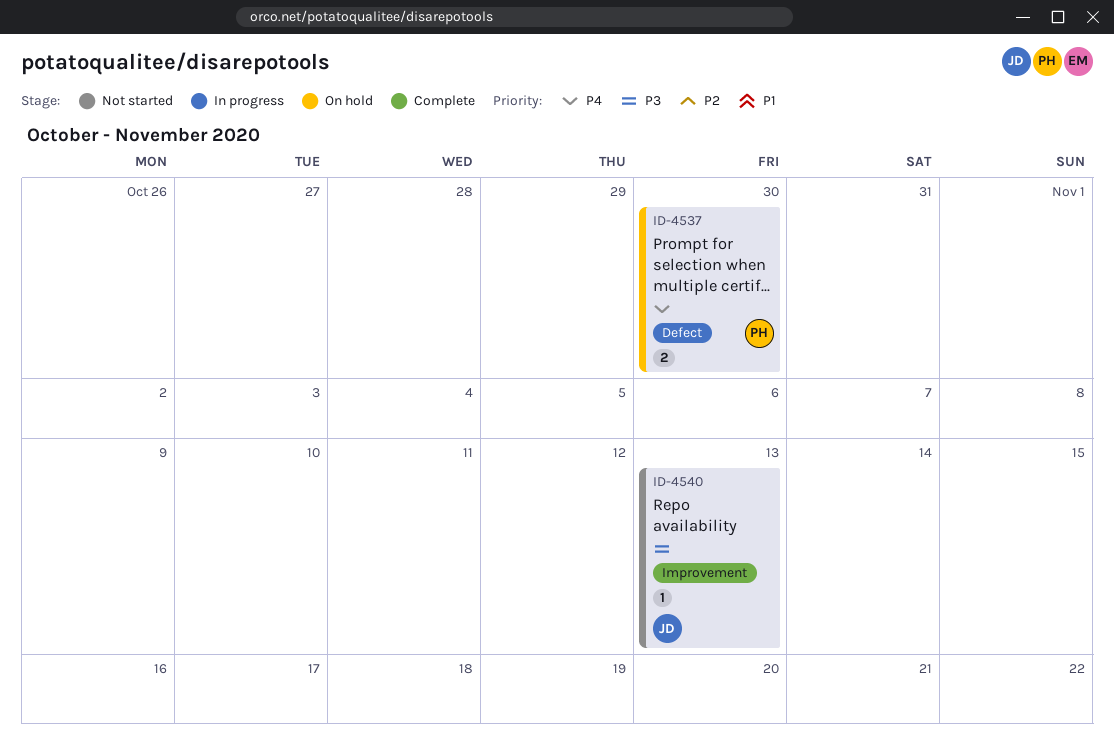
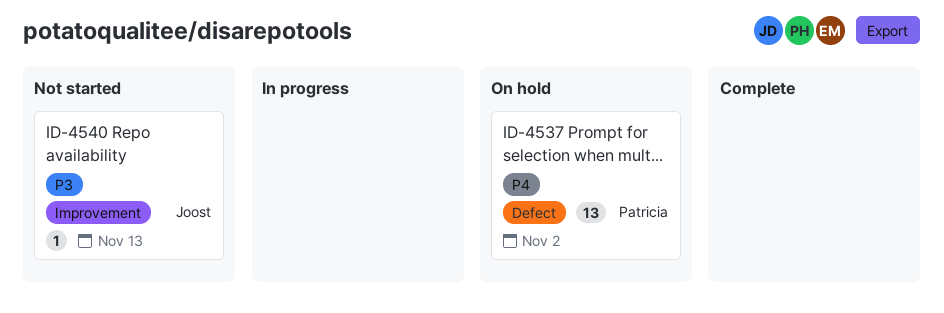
ID-4537, estimate: 2 -> 13
ID-4537, due: Oct 30 -> Nov 2

